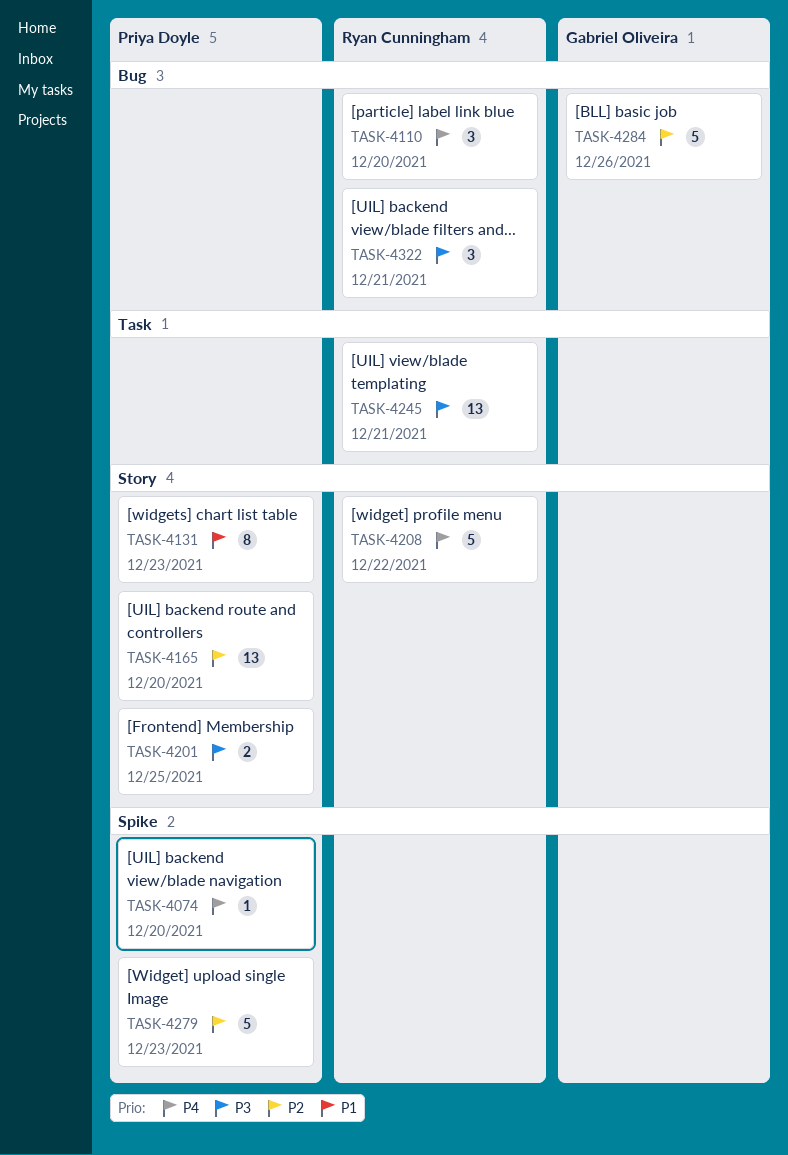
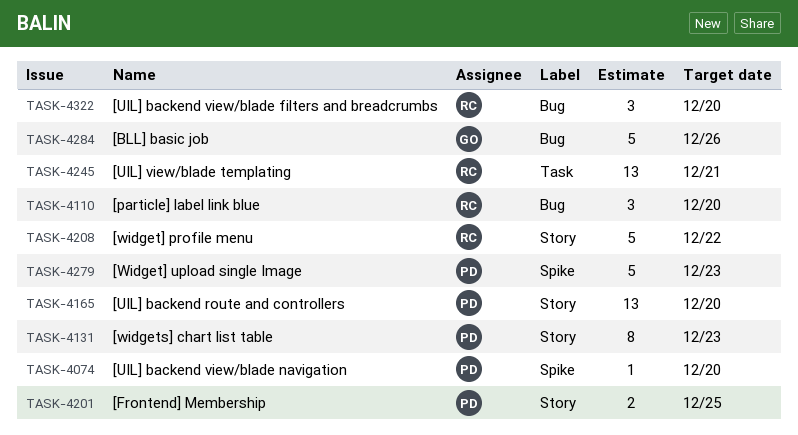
TASK-4322, due: Dec 21 -> Dec 20

